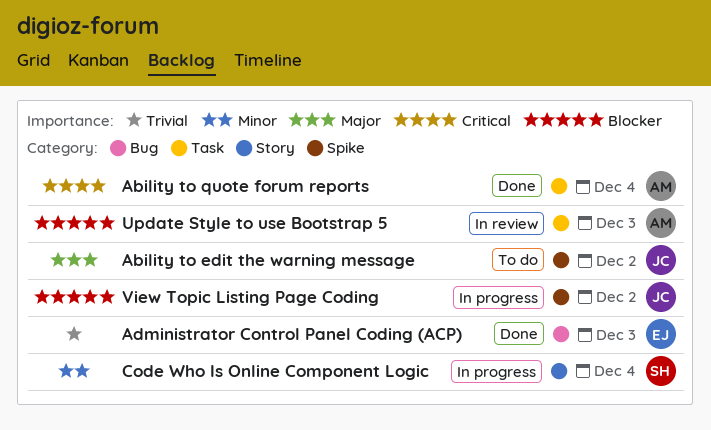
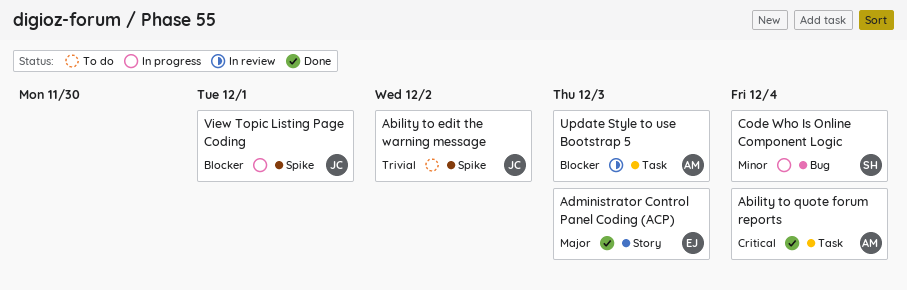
Ability to edit the warning message, priority: Major -> Trivial
Administrator Control Panel Coding (ACP), priority: Trivial -> Major
Administrator Control Panel Coding (ACP), label: Bug -> Story
Code Who Is Online Component Logic, label: Story -> Bug
View Topic Listing Page Coding, due: Dec 2 -> Dec 1

